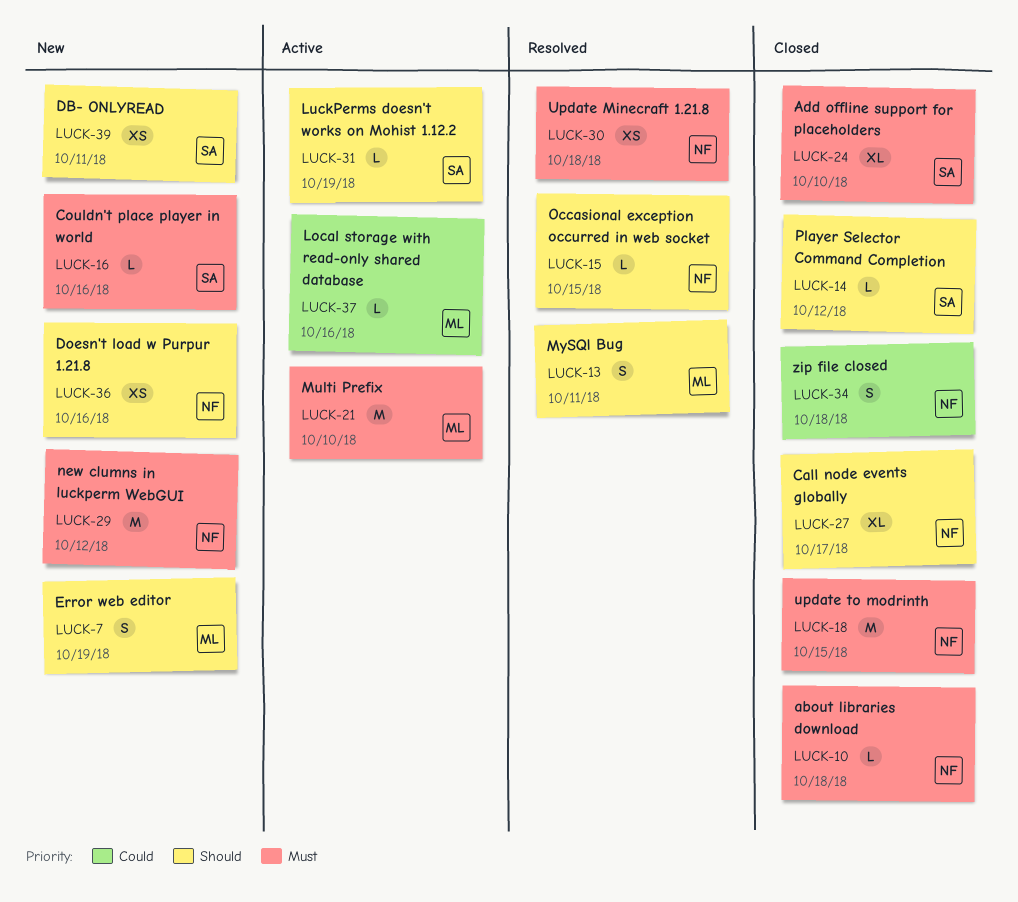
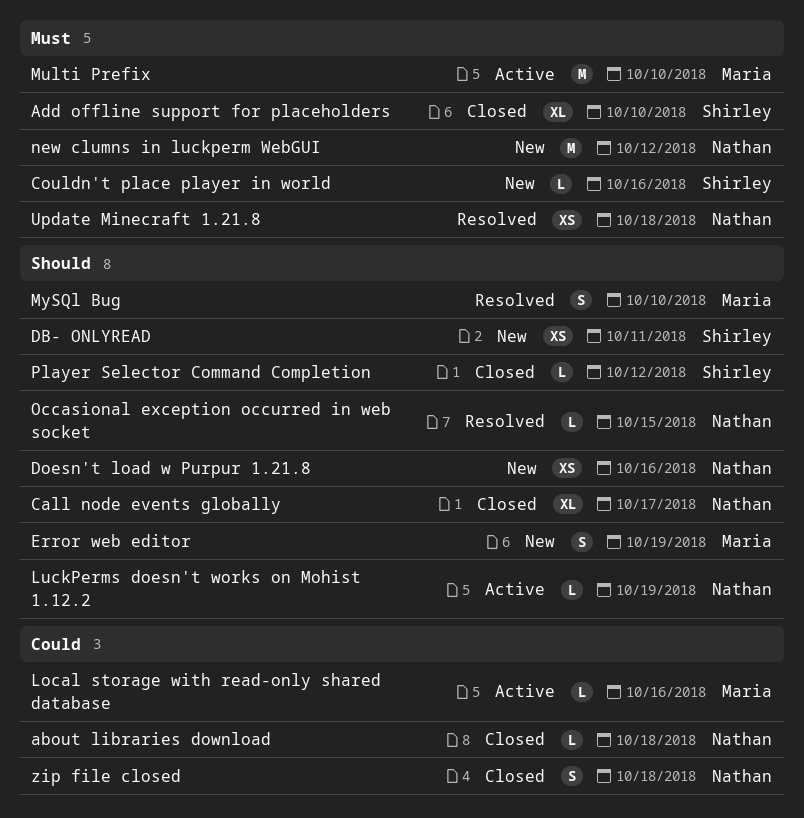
about libraries download, priority: Must -> Could
LuckPerms doesn't works on Mohist 1.12.2, owner: Shirley -> Nathan
MySQl Bug, due: Oct 11 -> Oct 10
update to modrinth: present -> none

